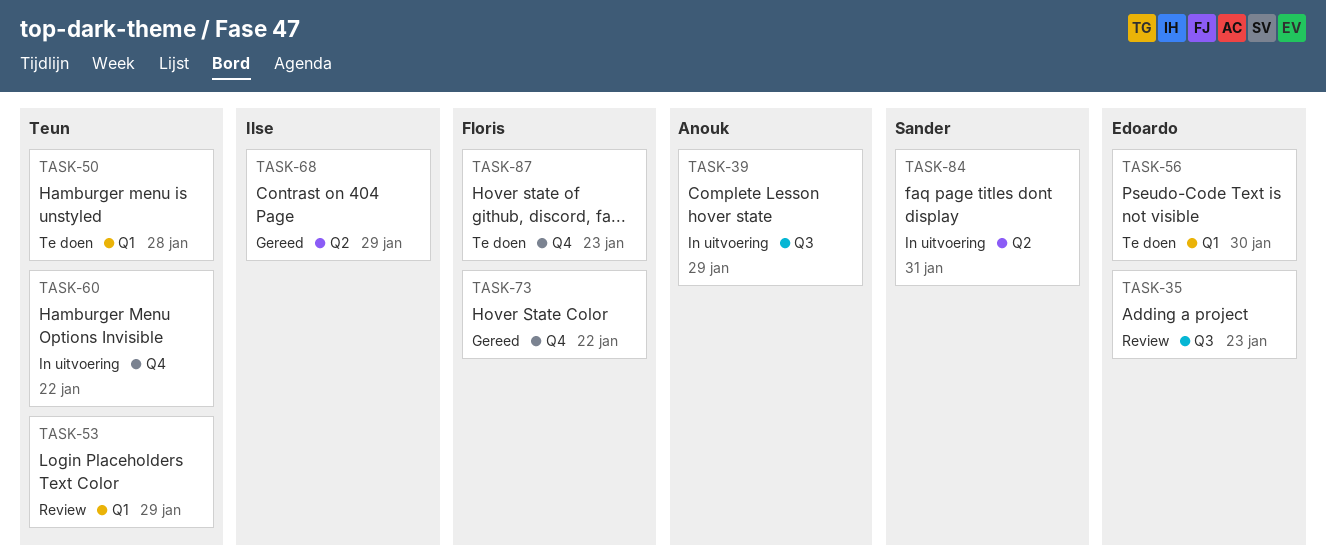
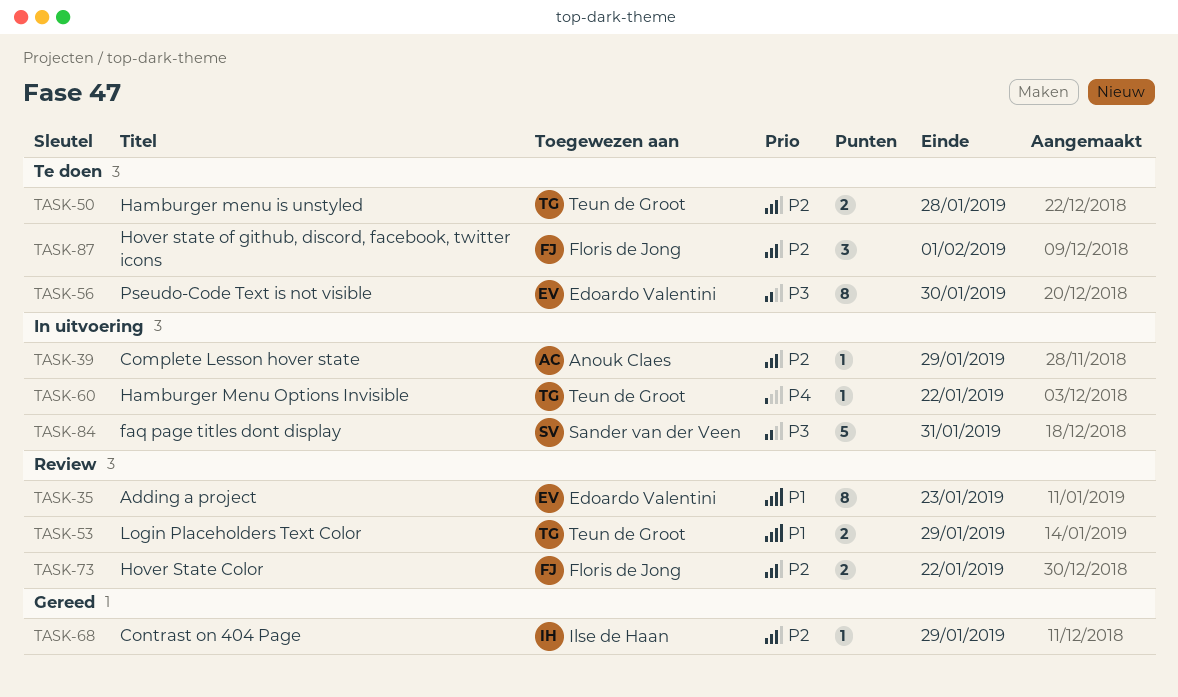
TASK-73, status: Gereed -> Review
TASK-87, due: Jan 23 -> Feb 1

